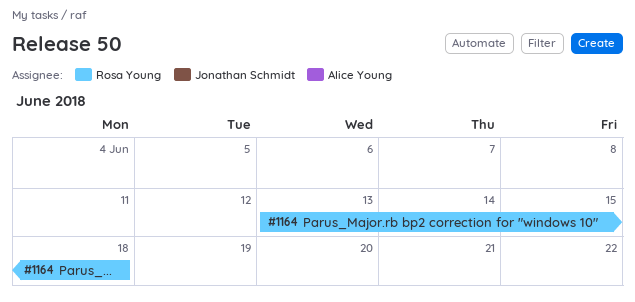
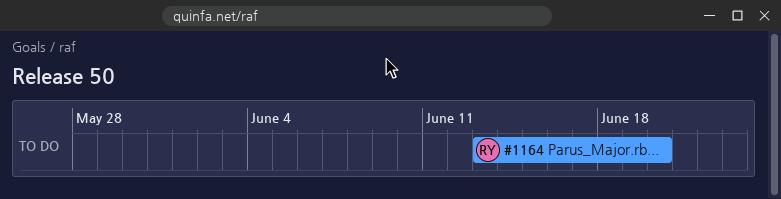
#1164, due: Jun 18 -> Jun 20

